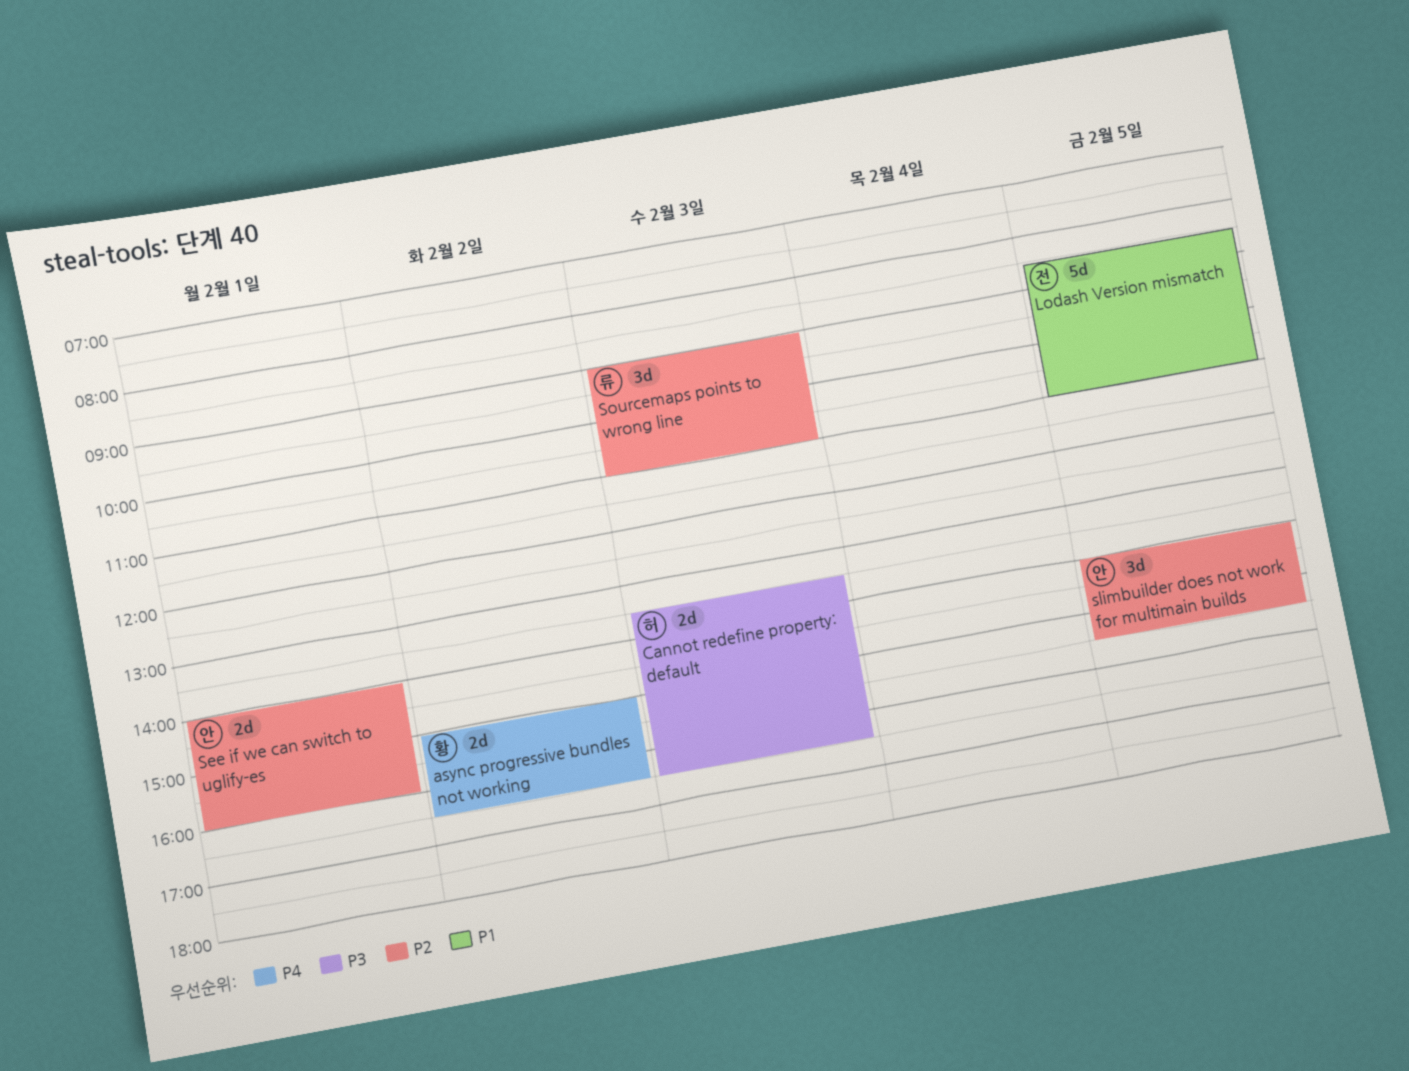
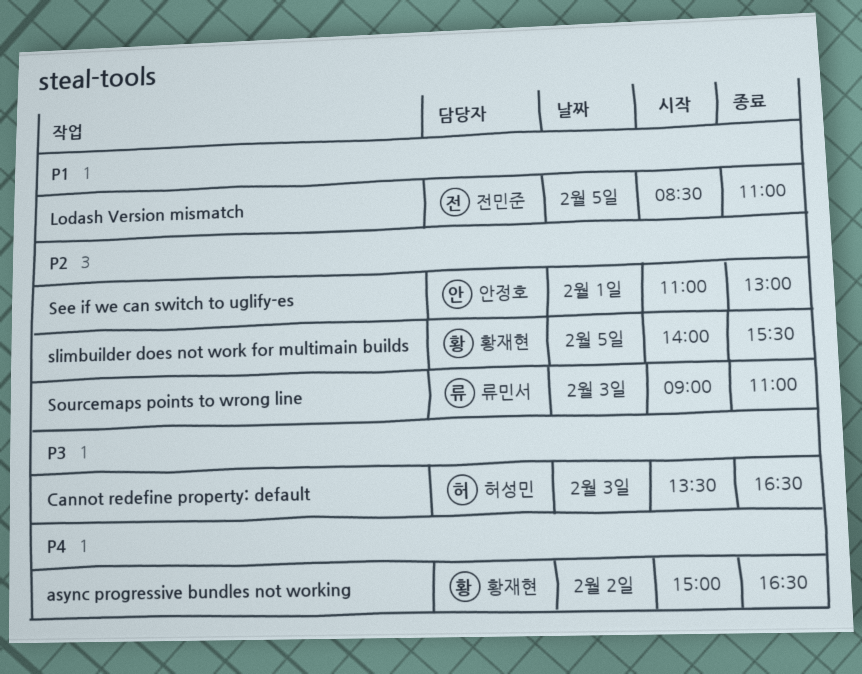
See if we can switch to uglify-es, begins: 14:00 -> 11:00
See if we can switch to uglify-es, ends: 16:00 -> 13:00
slimbuilder does not work for multimain builds, owner: 안정호 -> 황재현

